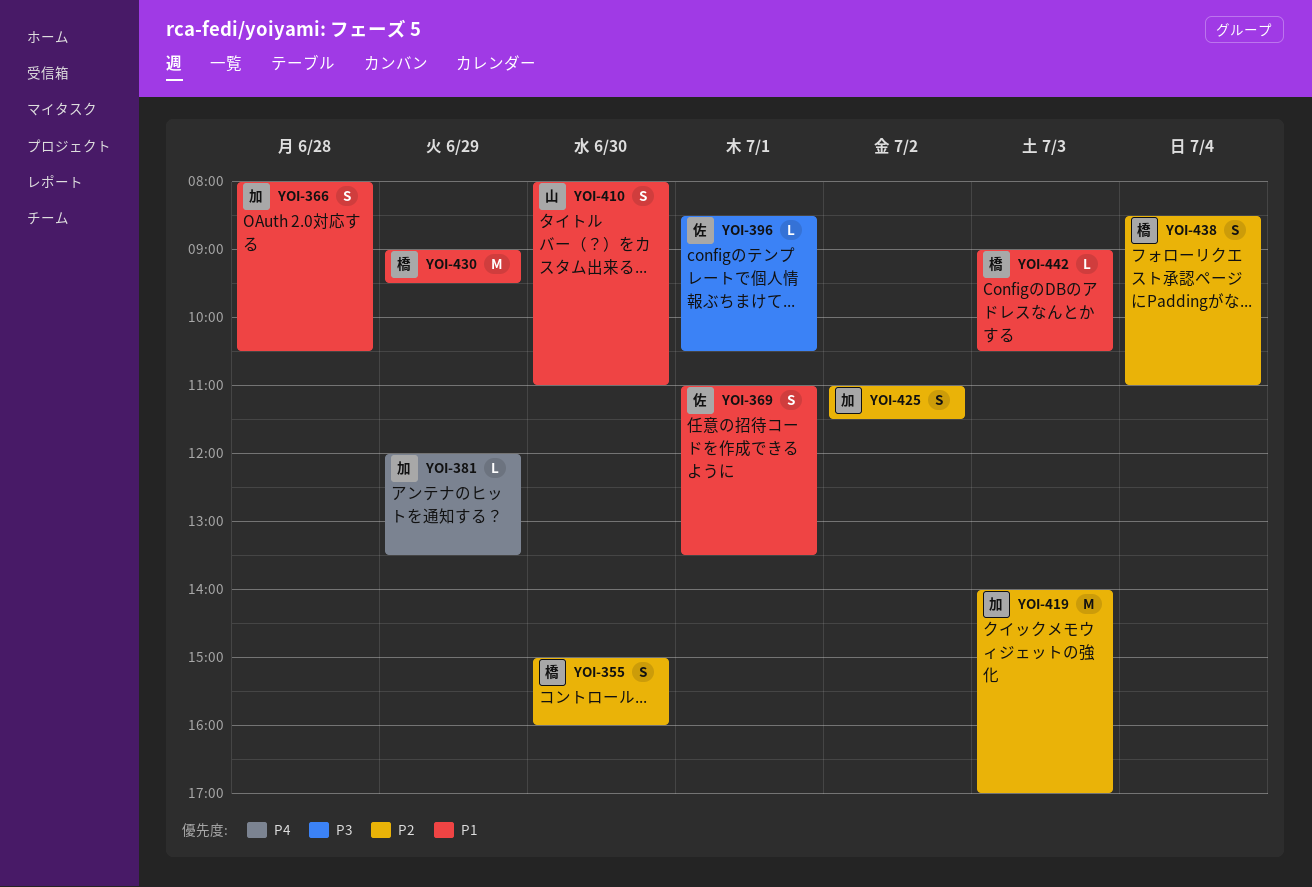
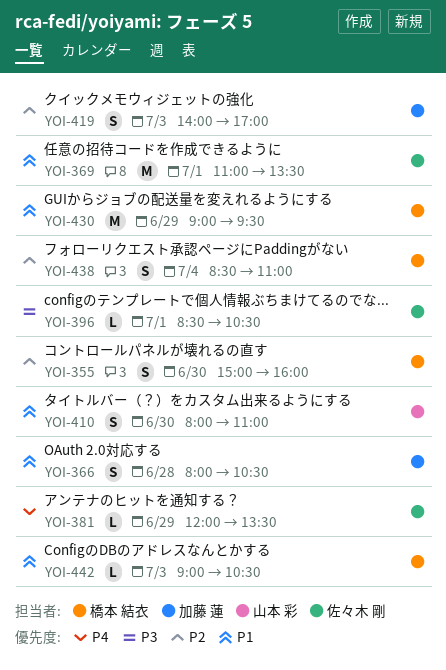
YOI-369, estimate: S -> M
YOI-381, owner: 加藤 蓮 -> 佐々木 剛
YOI-419, estimate: M -> S
YOI-425: present -> none

